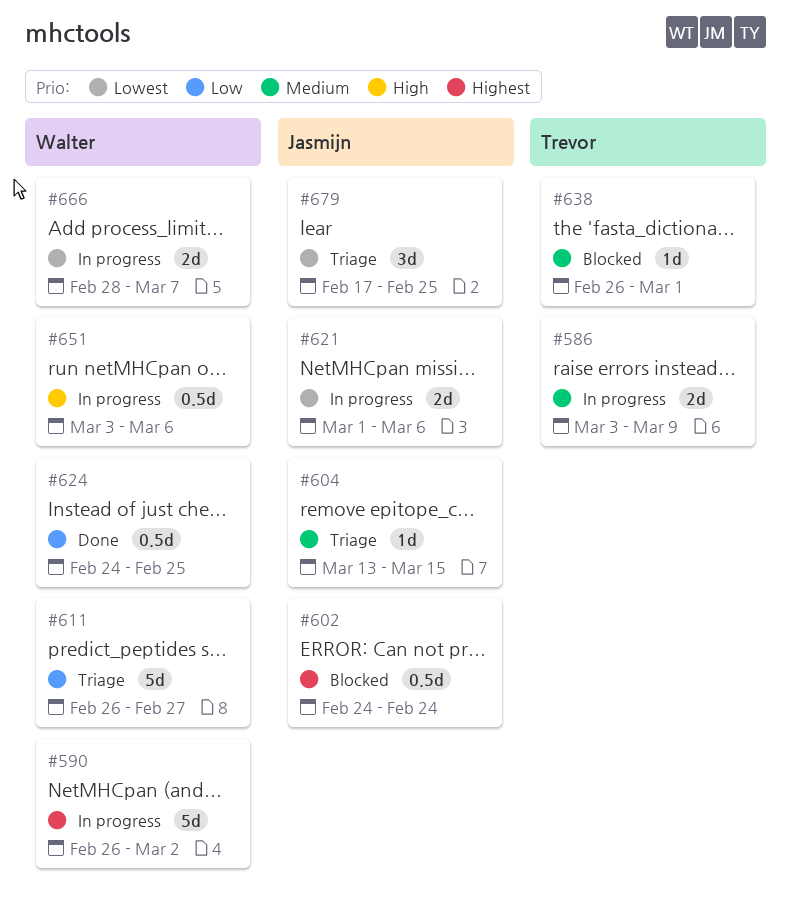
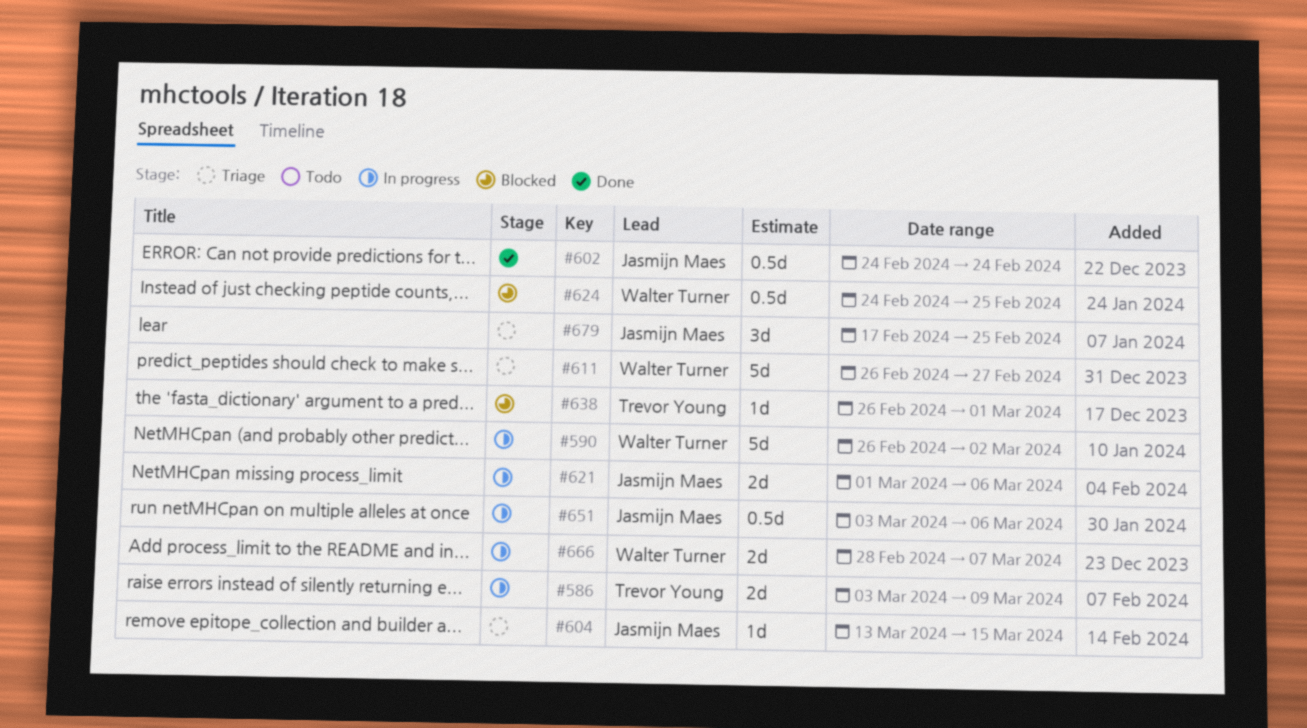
#602, status: Blocked -> Done
#624, status: Done -> Blocked
#651, owner: Walter Turner -> Jasmijn Maes

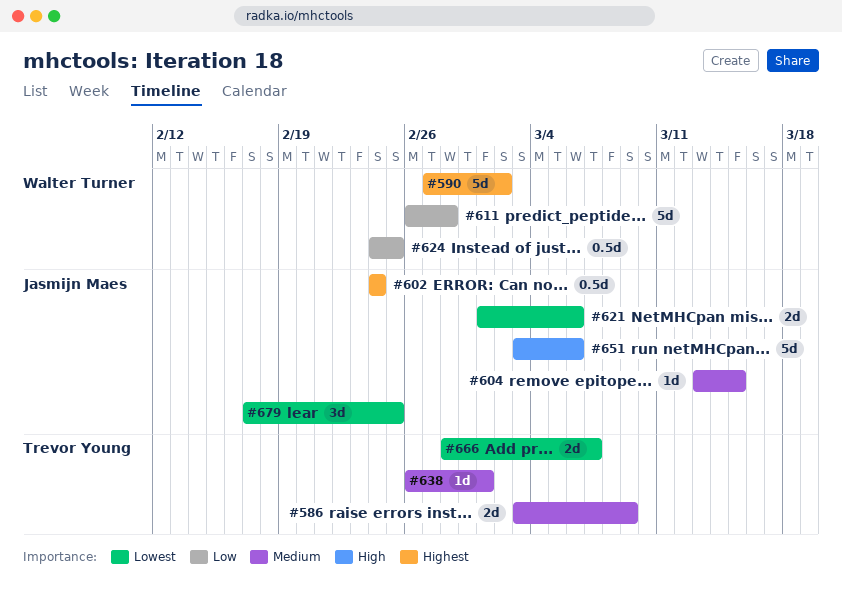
#590, start: Feb 26 -> Feb 27
#611, due: Feb 27 -> Feb 28
#651, estimate: 0.5d -> 5d
#666, owner: Walter Turner -> Trevor Young

